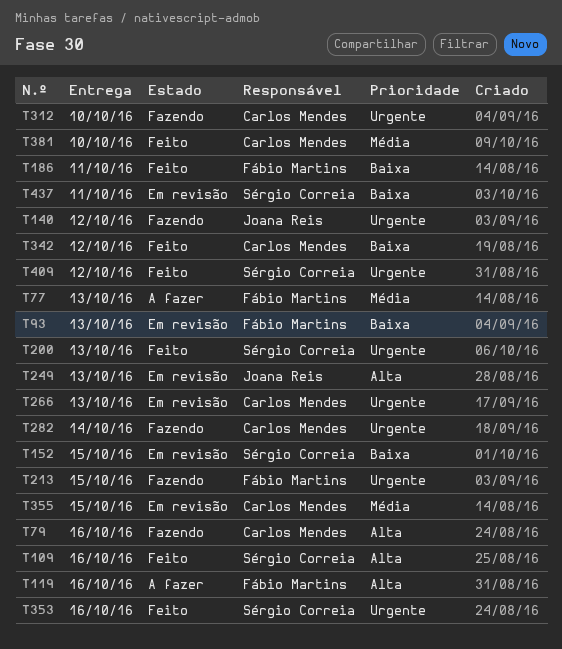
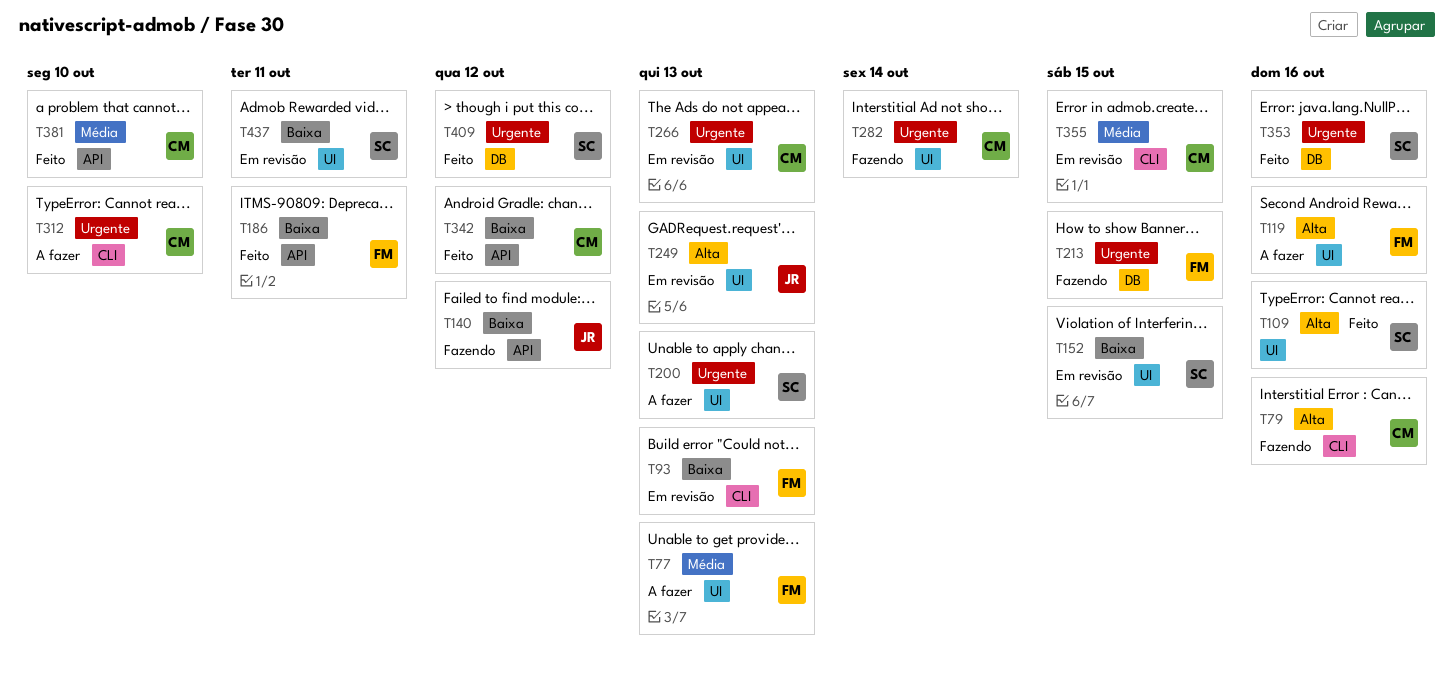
T140, priority: Urgente -> Baixa
T200, status: Feito -> A fazer
T312, status: Fazendo -> A fazer

